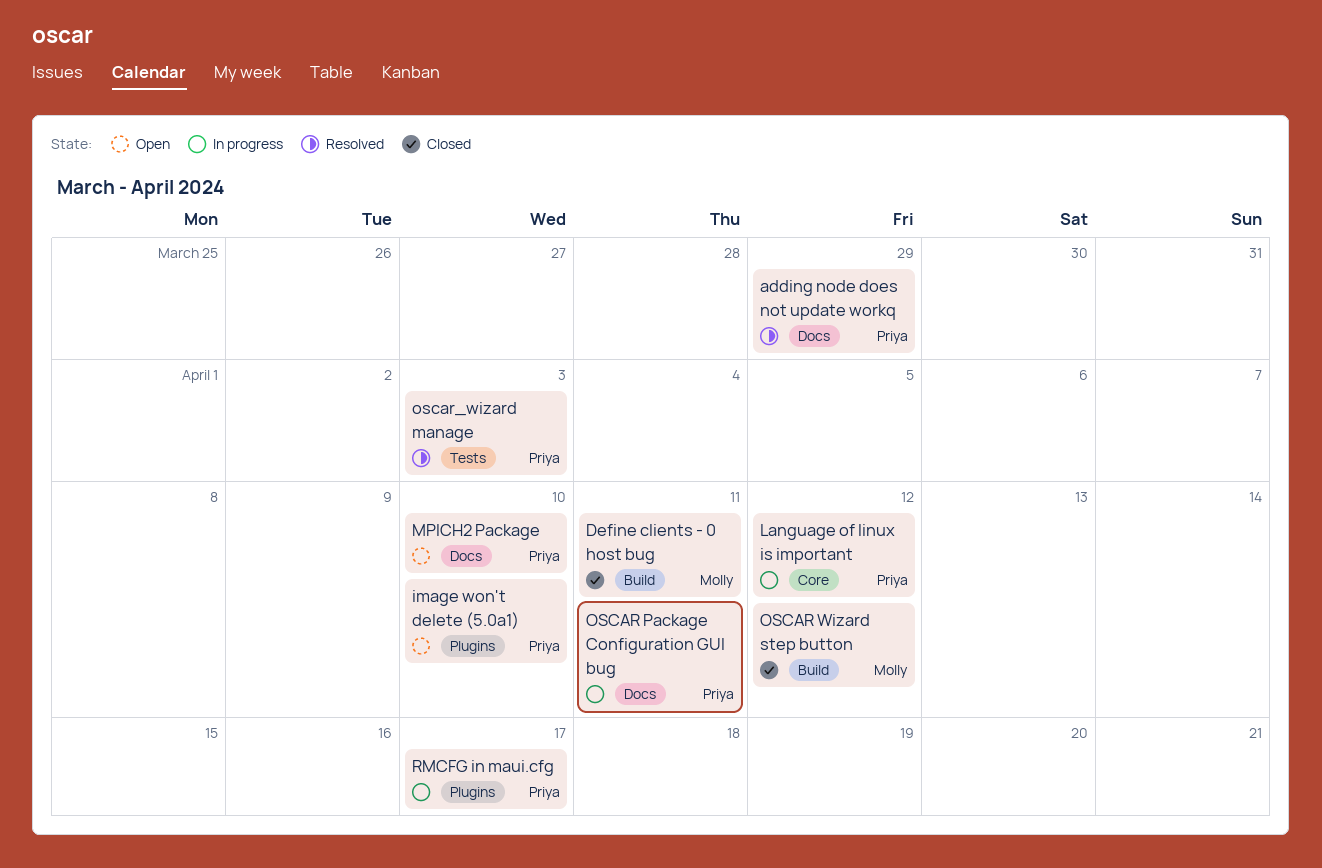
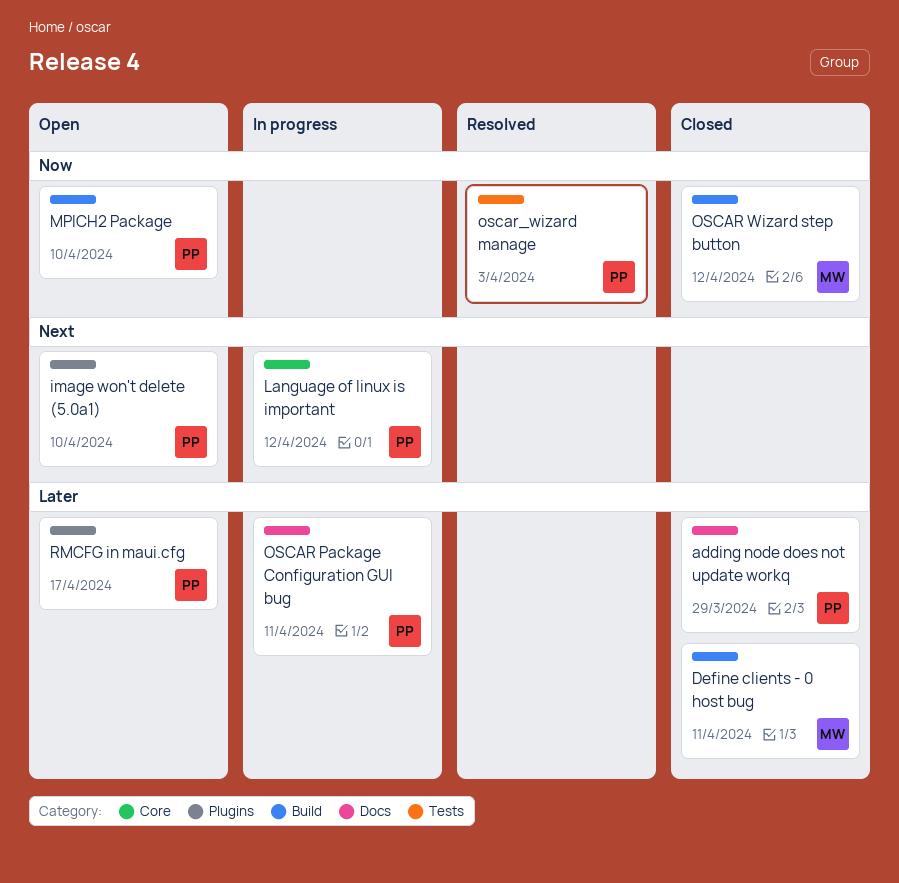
adding node does not update workq, status: Resolved -> Closed
MPICH2 Package, label: Docs -> Build
RMCFG in maui.cfg, status: In progress -> Open

